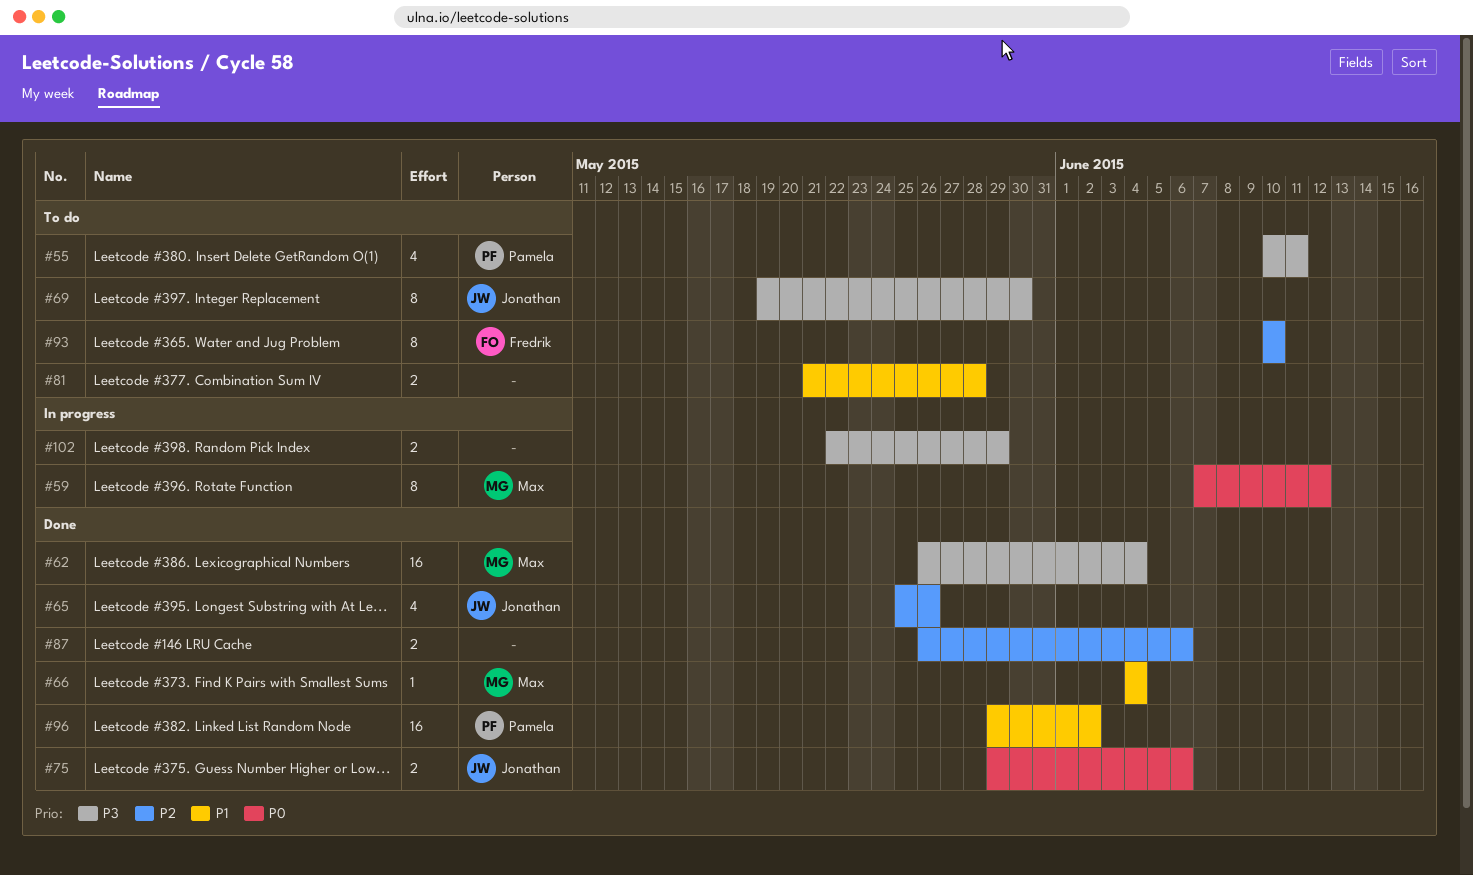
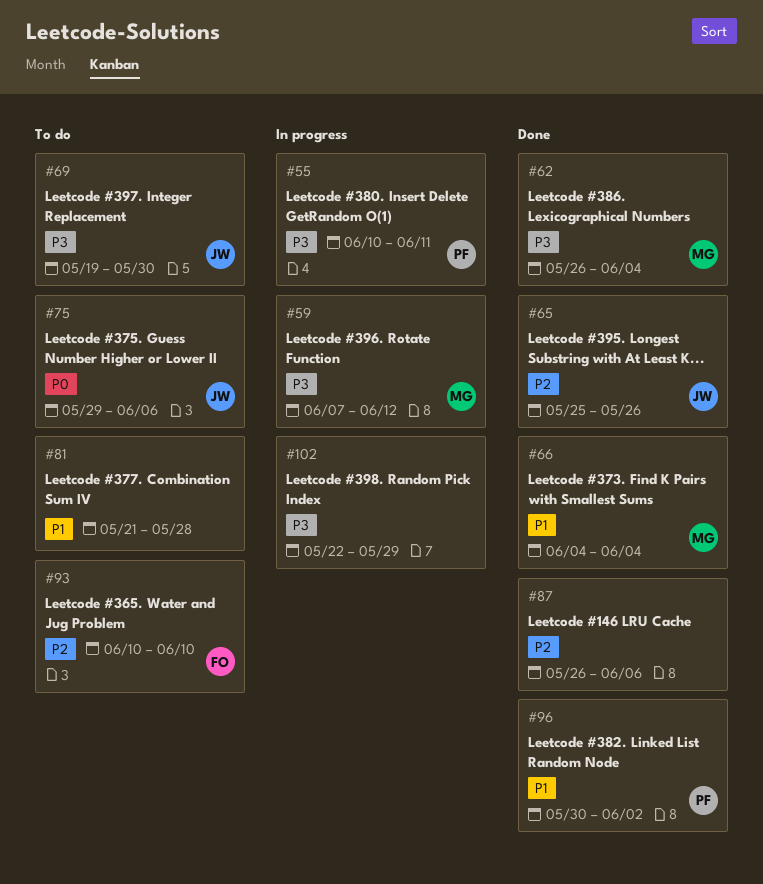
#55, status: To do -> In progress
#59, priority: P0 -> P3
#75, status: Done -> To do
#96, start: May 29 -> May 30

